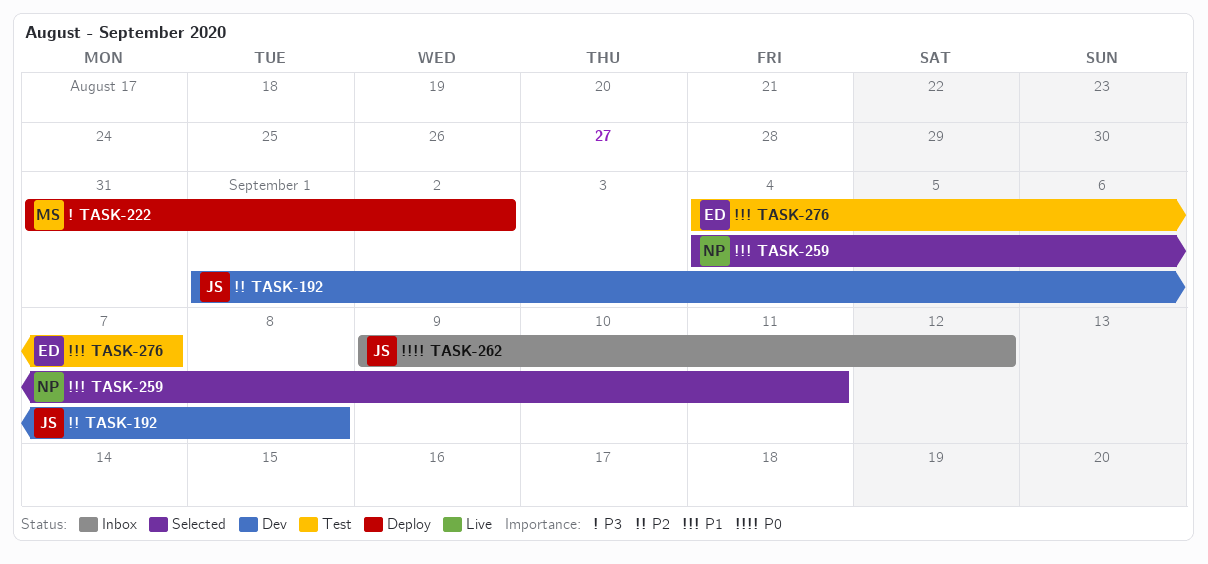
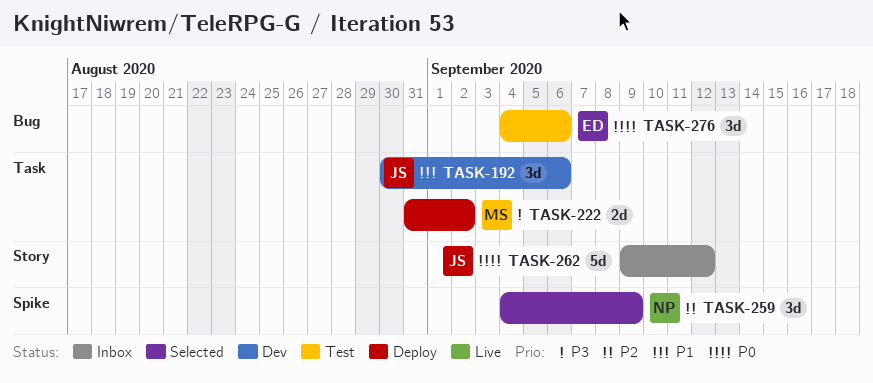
TASK-192, priority: P2 -> P1
TASK-192, start: Sep 1 -> Aug 30
TASK-192, due: Sep 8 -> Sep 6
TASK-259, priority: P1 -> P2
TASK-259, due: Sep 11 -> Sep 9
TASK-276, priority: P1 -> P0
TASK-276, due: Sep 7 -> Sep 6

